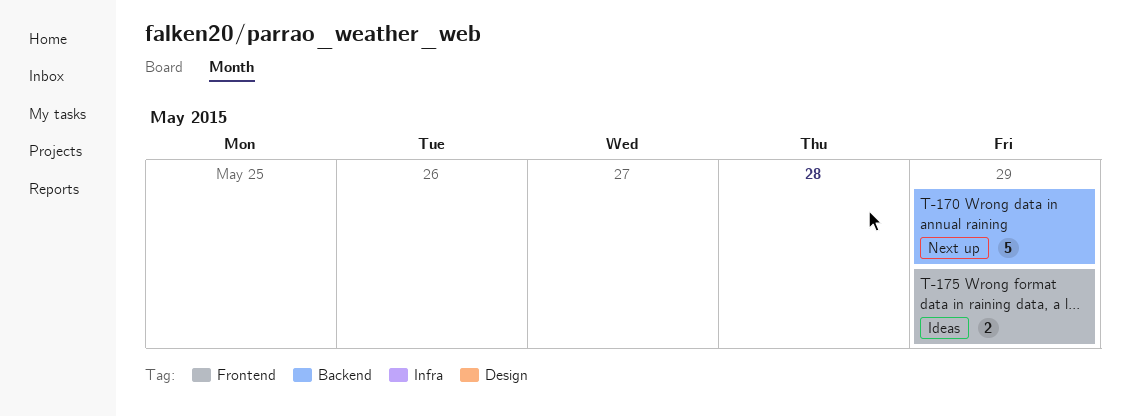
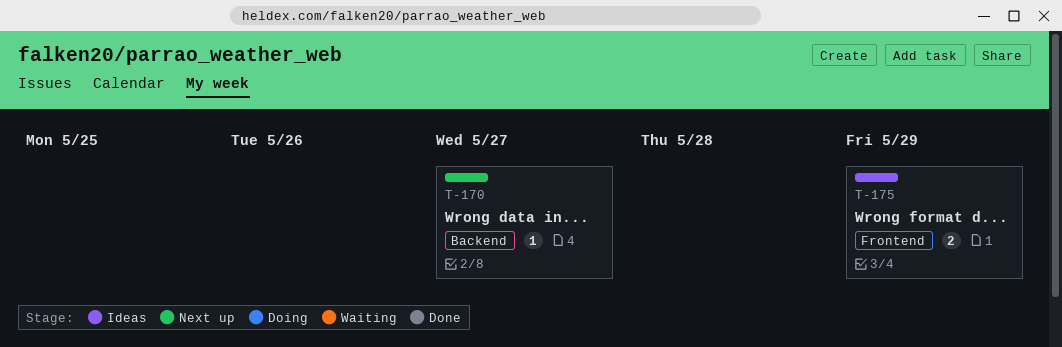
T-170, estimate: 5 -> 1
T-170, due: May 29 -> May 27

